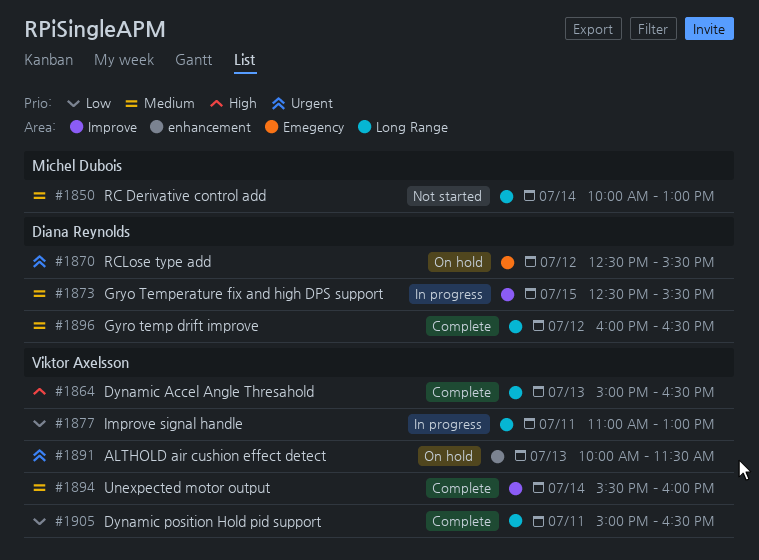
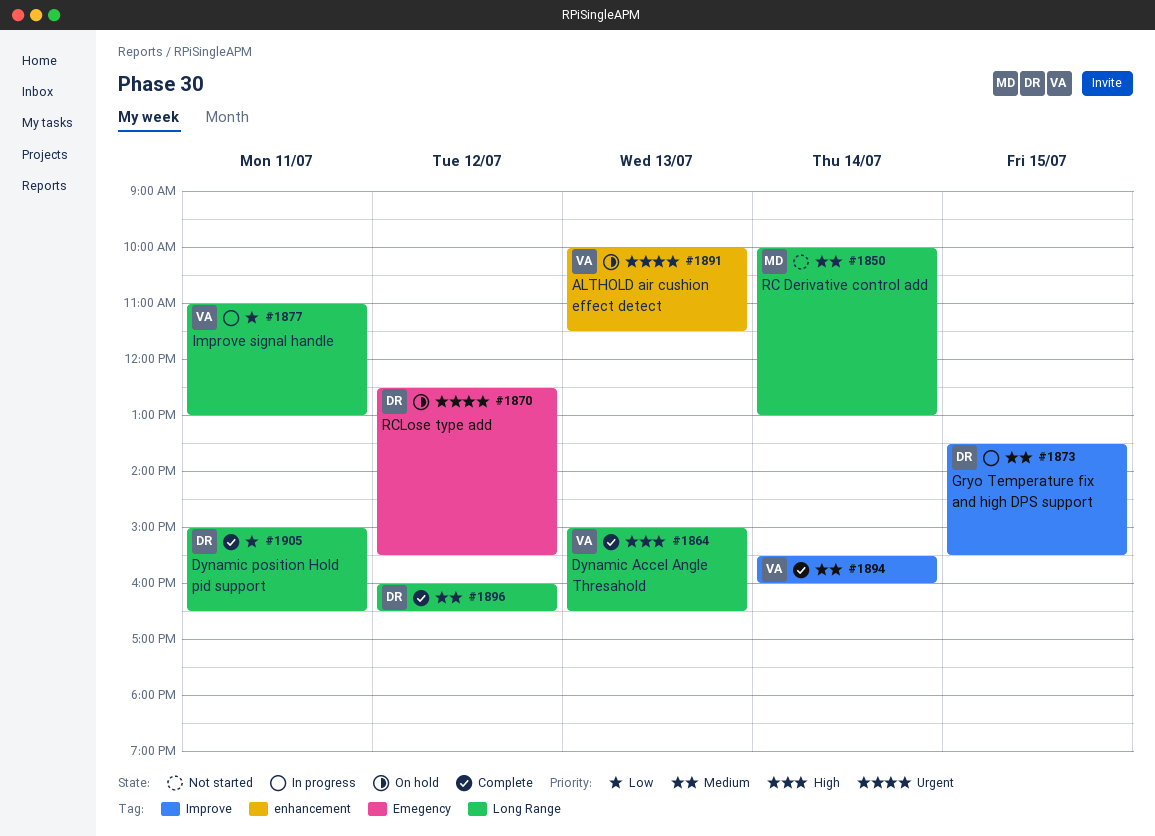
#1873, begins: 12:30 -> 13:30
#1905, owner: Viktor Axelsson -> Diana Reynolds

